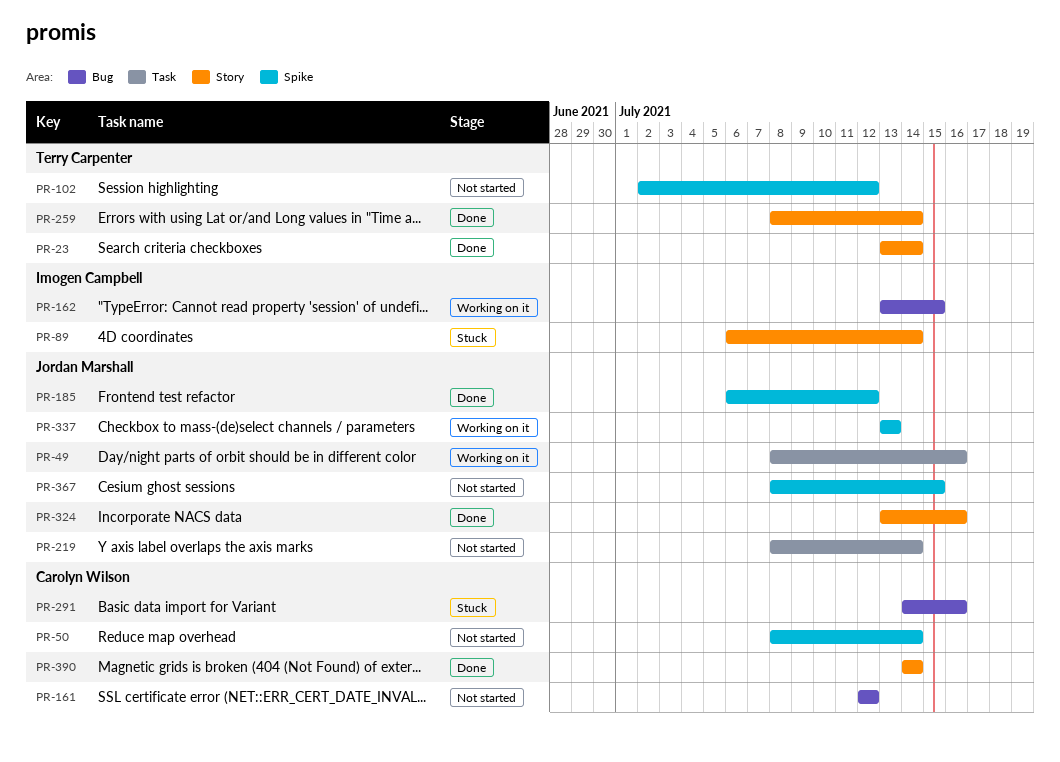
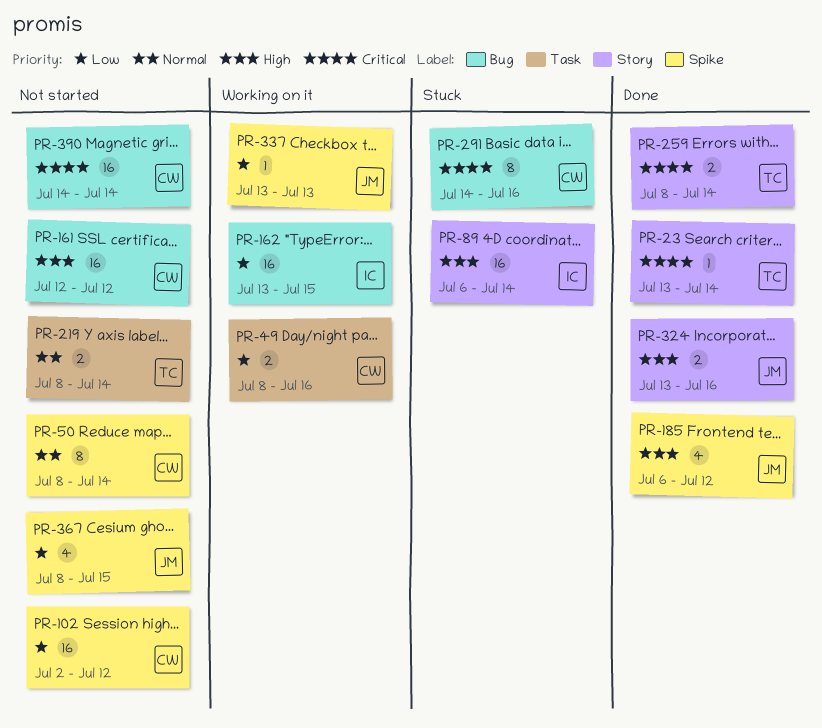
PR-49, owner: Jordan Marshall -> Carolyn Wilson
PR-102, owner: Terry Carpenter -> Carolyn Wilson
PR-219, owner: Jordan Marshall -> Terry Carpenter
PR-390, status: Done -> Not started
PR-390, label: Story -> Bug

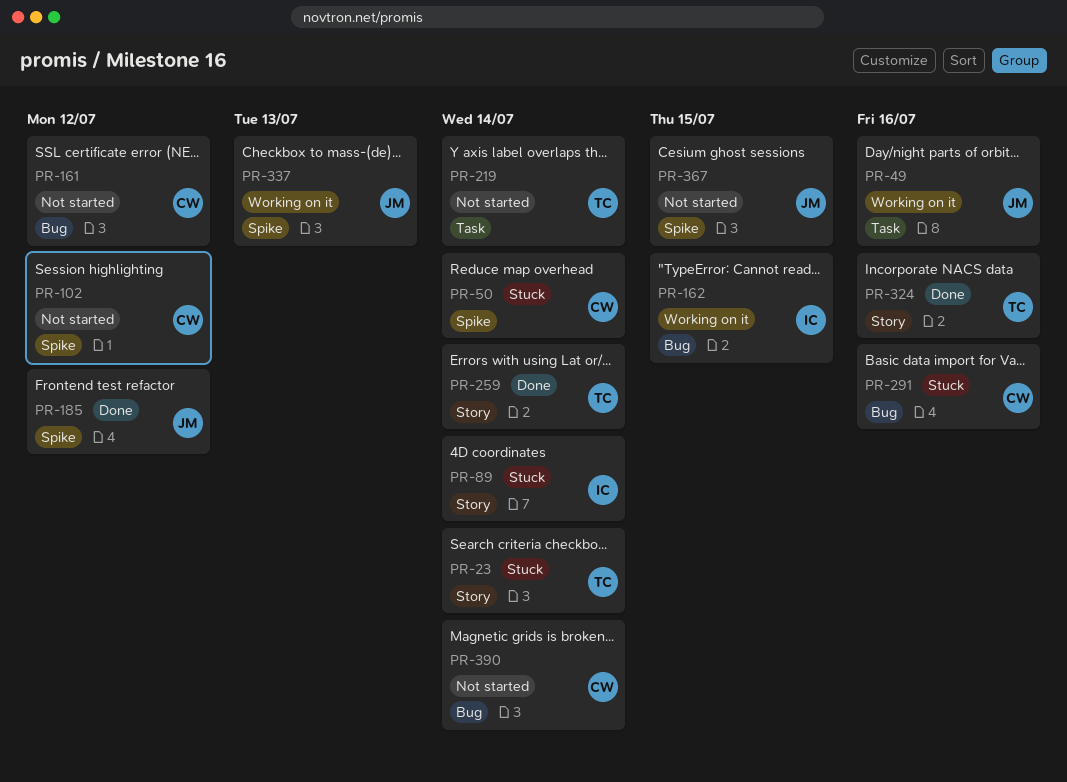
PR-23, status: Done -> Stuck
PR-49, owner: CW -> JM
PR-50, status: Not started -> Stuck
PR-324, owner: JM -> TC

